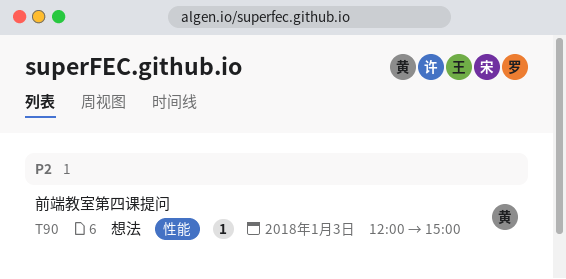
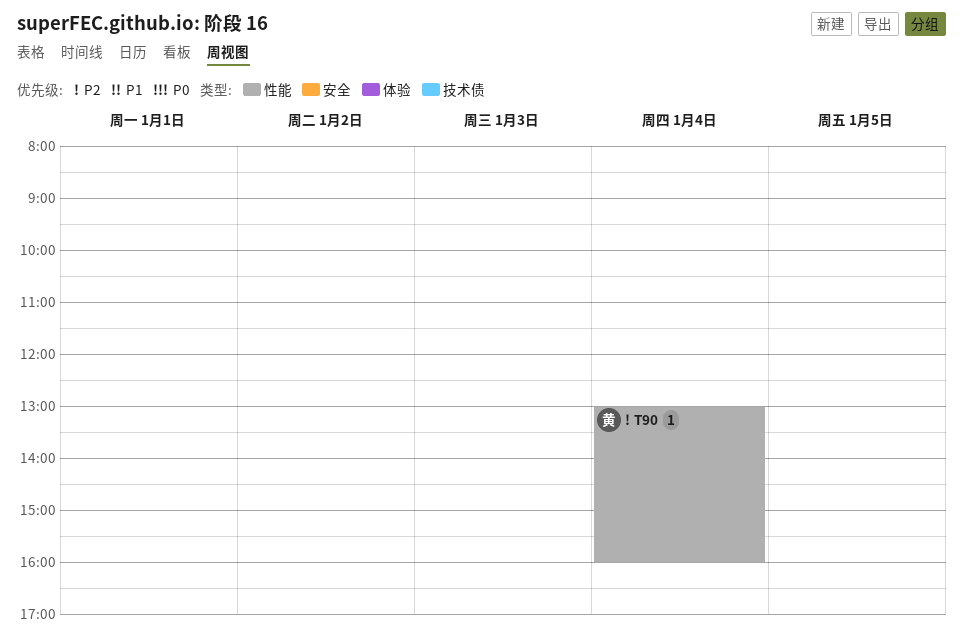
T90, day: Jan 3 -> Jan 4
T90, begins: 12:00 -> 13:00
T90, ends: 15:00 -> 16:00

